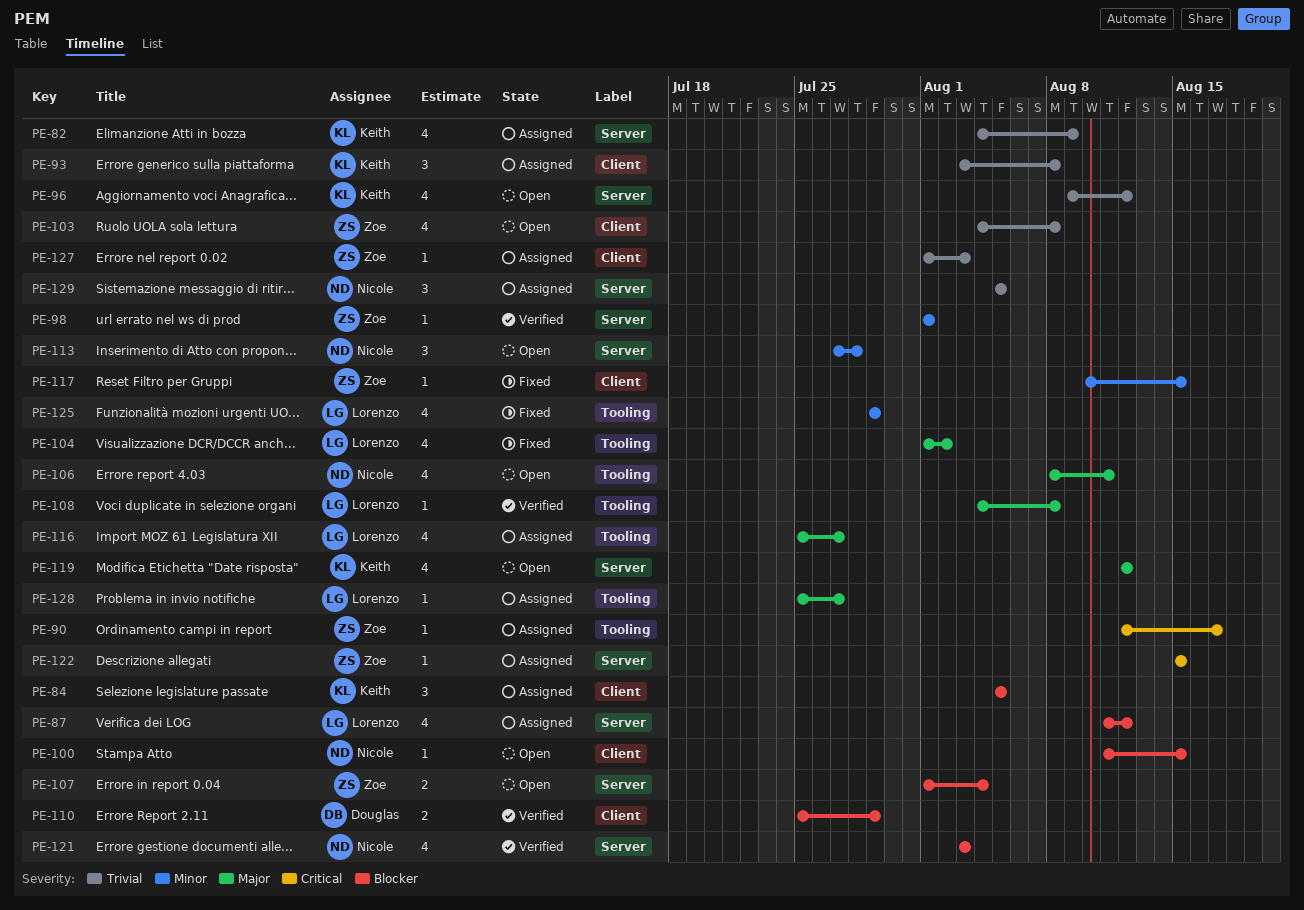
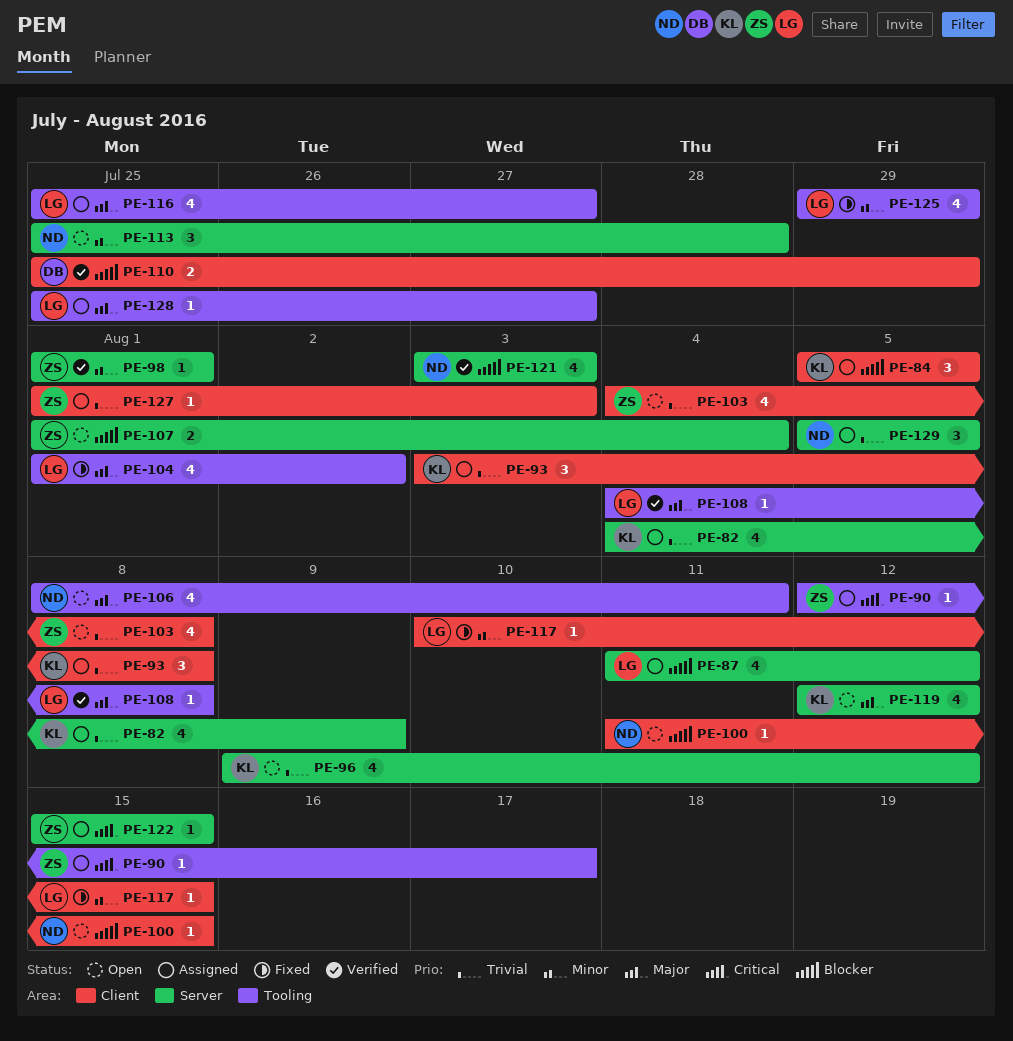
PE-113, start: Jul 27 -> Jul 25
PE-117, owner: Zoe -> Lorenzo

